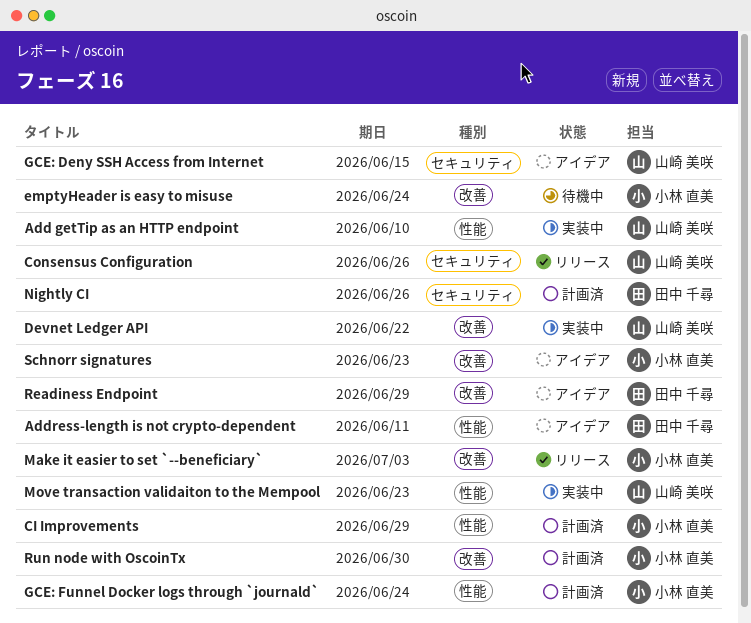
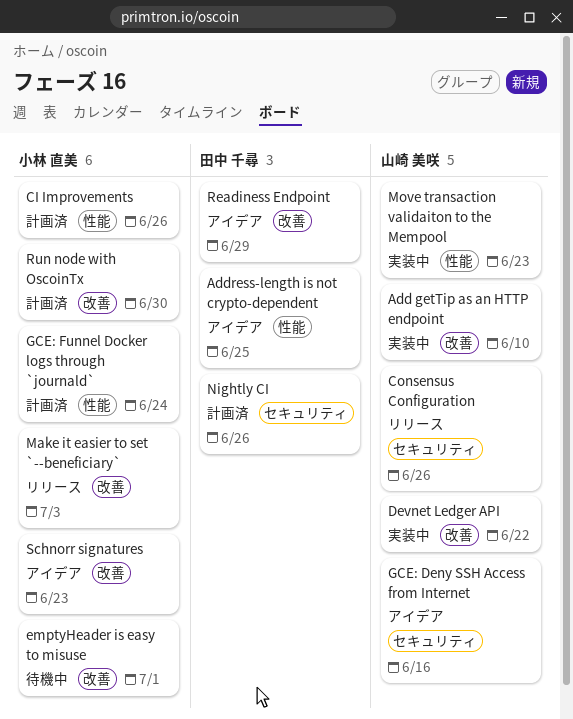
Add getTip as an HTTP endpoint, label: 性能 -> 改善
Address-length is not crypto-dependent, due: Jun 11 -> Jun 25
CI Improvements, due: Jun 29 -> Jun 26
emptyHeader is easy to misuse, due: Jun 24 -> Jul 1
GCE: Deny SSH Access from Internet, due: Jun 15 -> Jun 16

